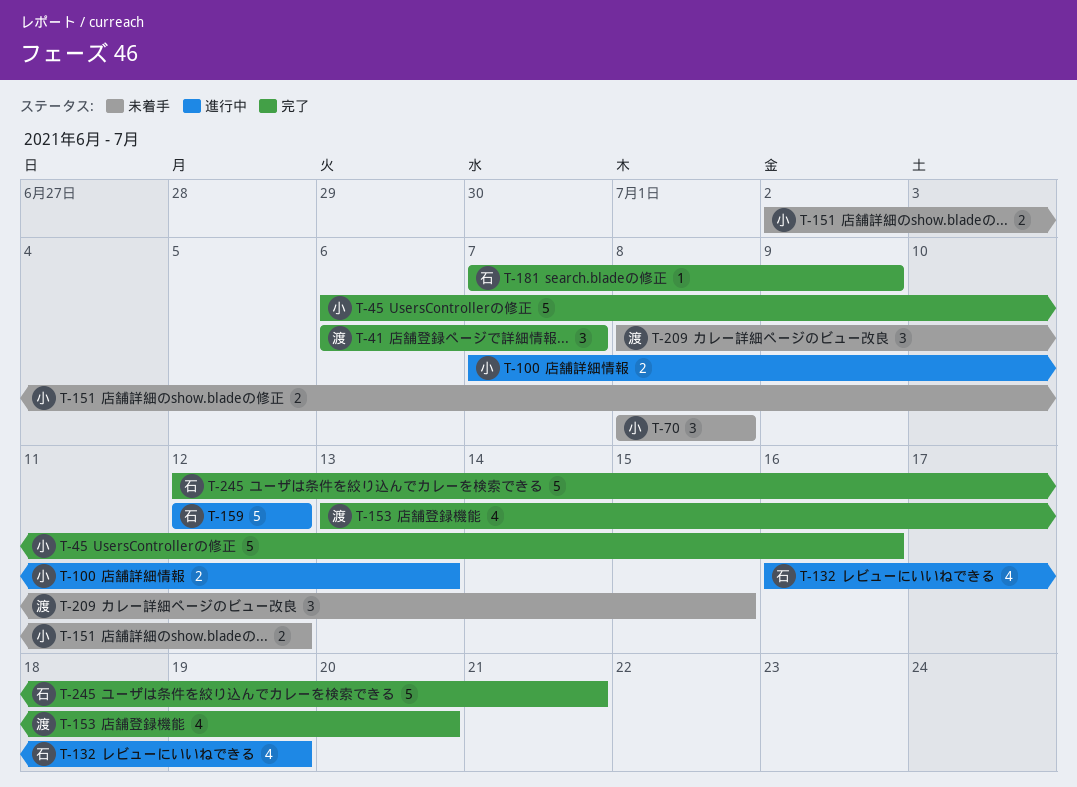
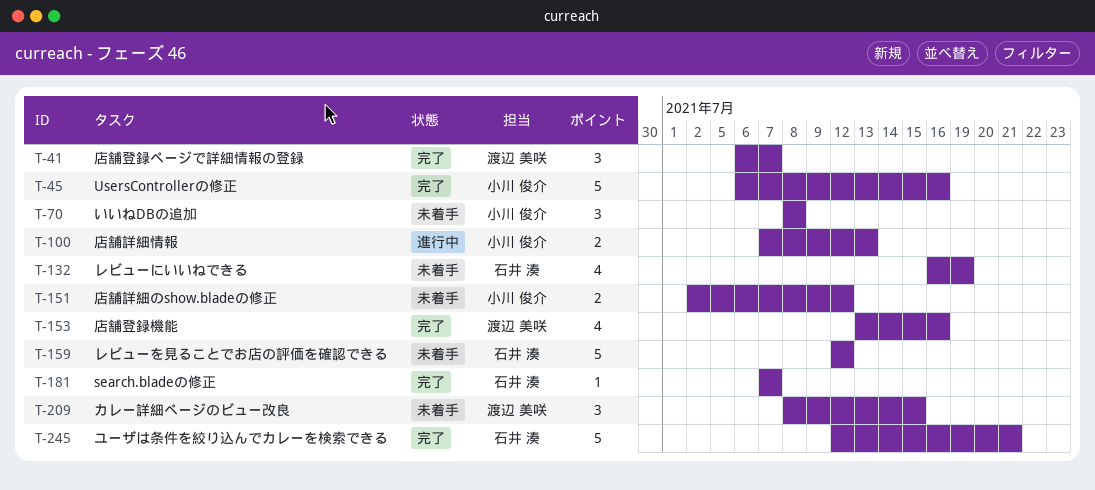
T-132, status: 進行中 -> 未着手
T-153, due: Jul 20 -> Jul 16
T-159, status: 進行中 -> 未着手
T-181, due: Jul 9 -> Jul 7

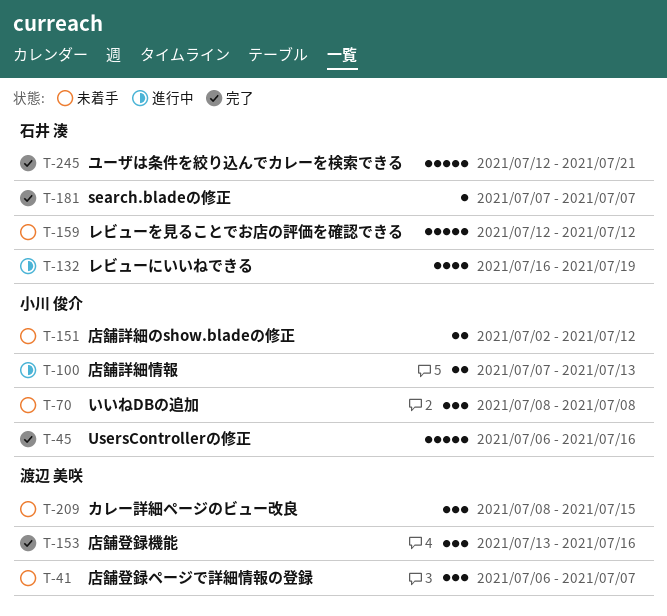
T-41, status: 完了 -> 未着手
T-132, status: 未着手 -> 進行中
T-153, estimate: 4 -> 3

